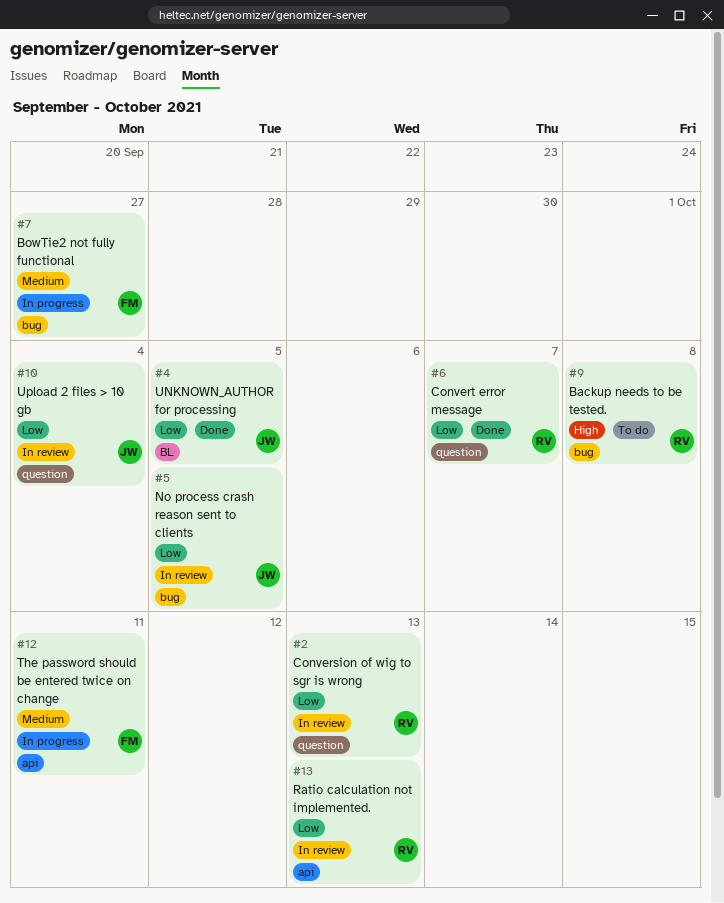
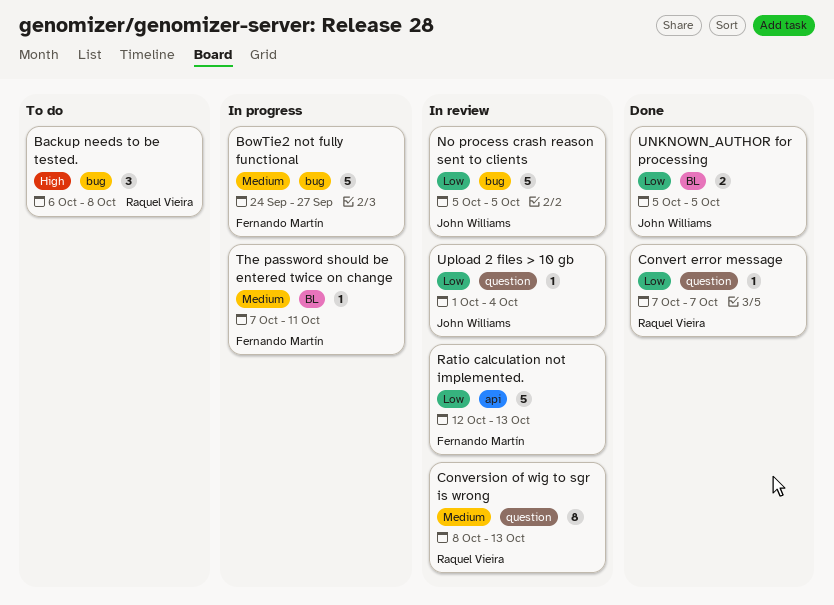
Conversion of wig to sgr is wrong, priority: Low -> Medium
Ratio calculation not implemented., owner: Raquel Vieira -> Fernando Martín
The password should be entered twice on change, label: api -> BL

